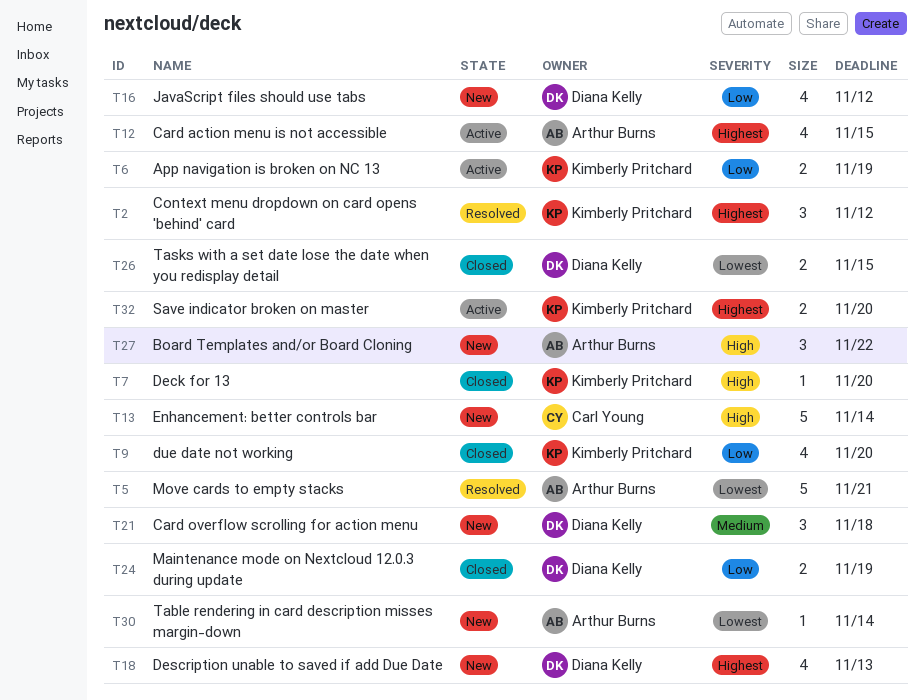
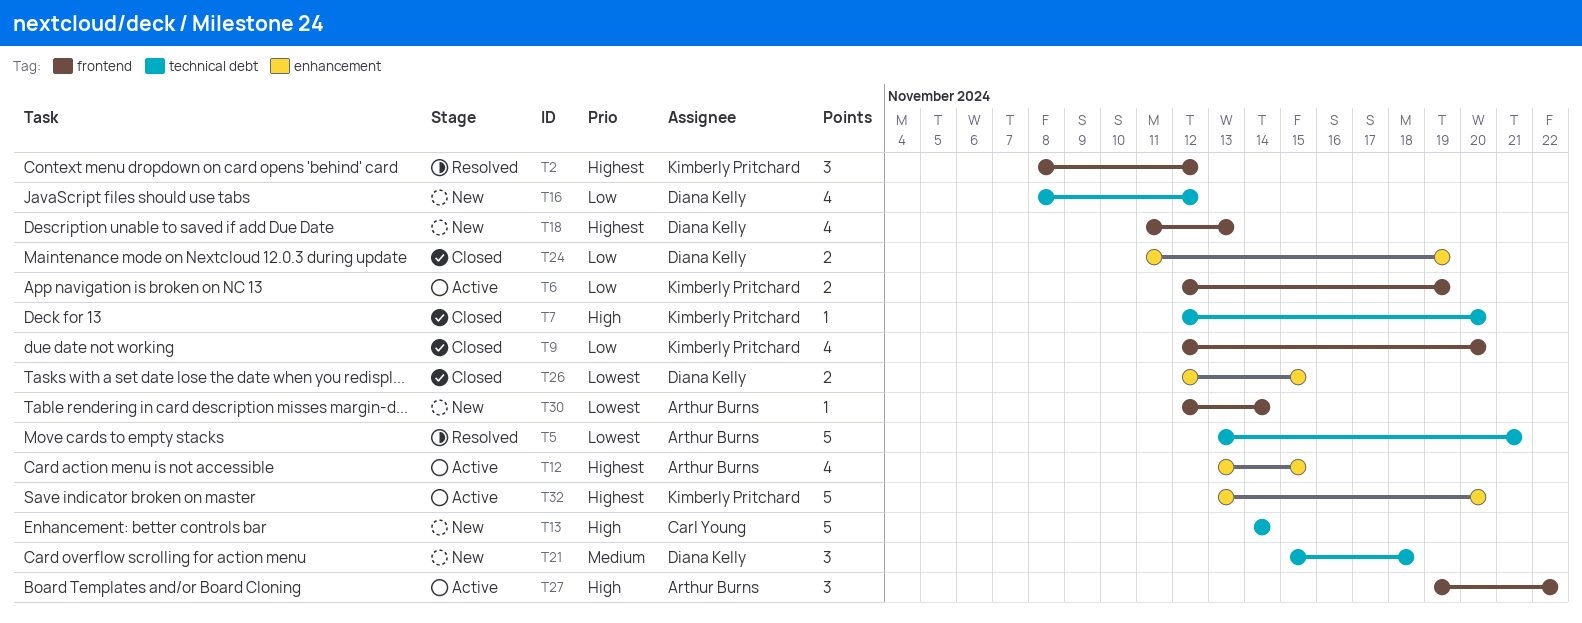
T27, status: New -> Active
T32, estimate: 2 -> 5

